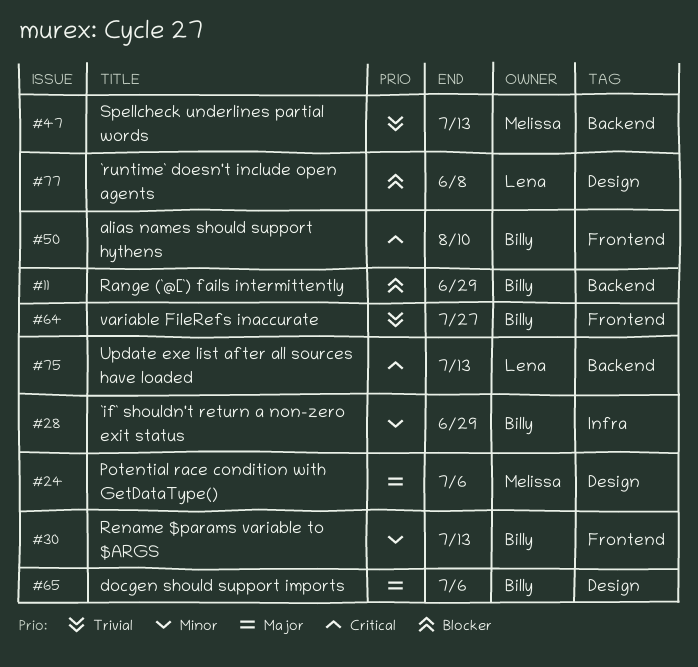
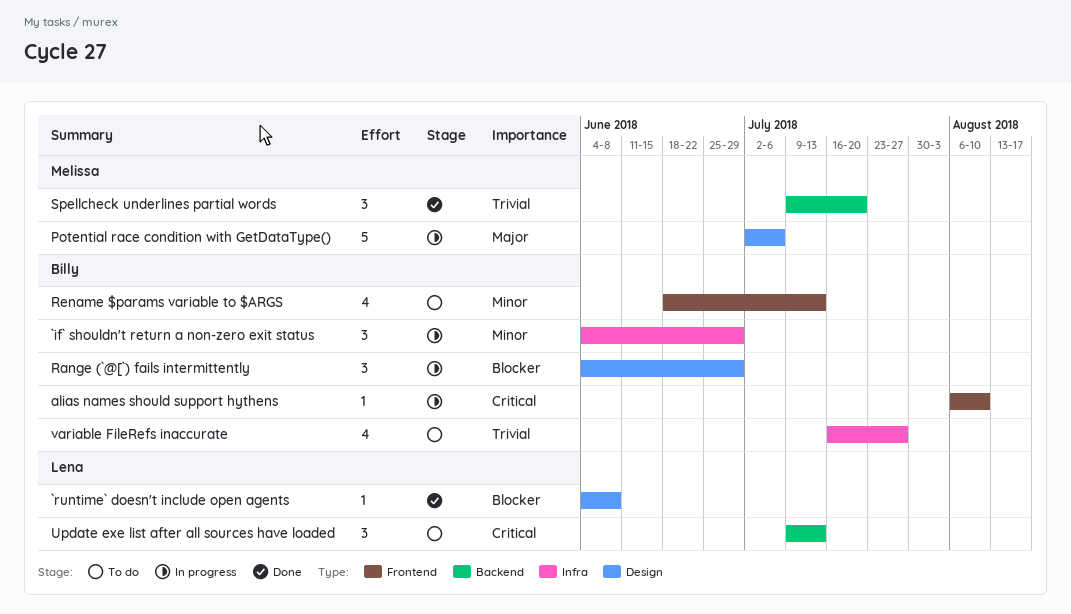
docgen should support imports: present -> none
Range (`@[`) fails intermittently, label: Backend -> Design
Spellcheck underlines partial words, due: Jul 13 -> Jul 20
variable FileRefs inaccurate, label: Frontend -> Infra

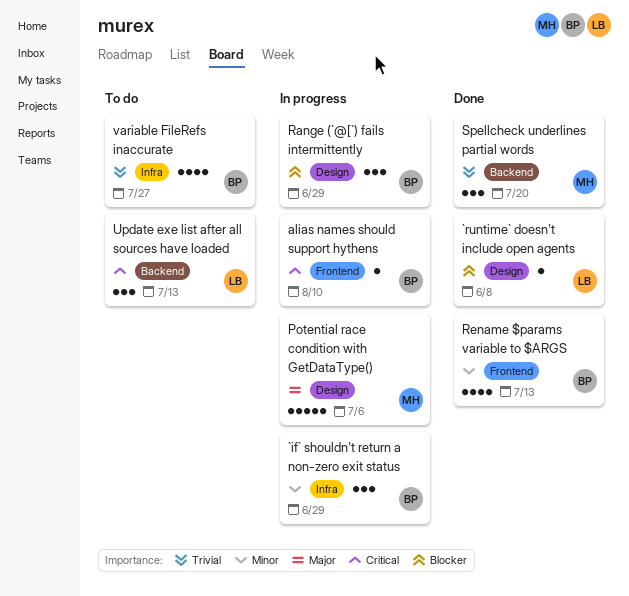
Rename $params variable to $ARGS, status: To do -> Done

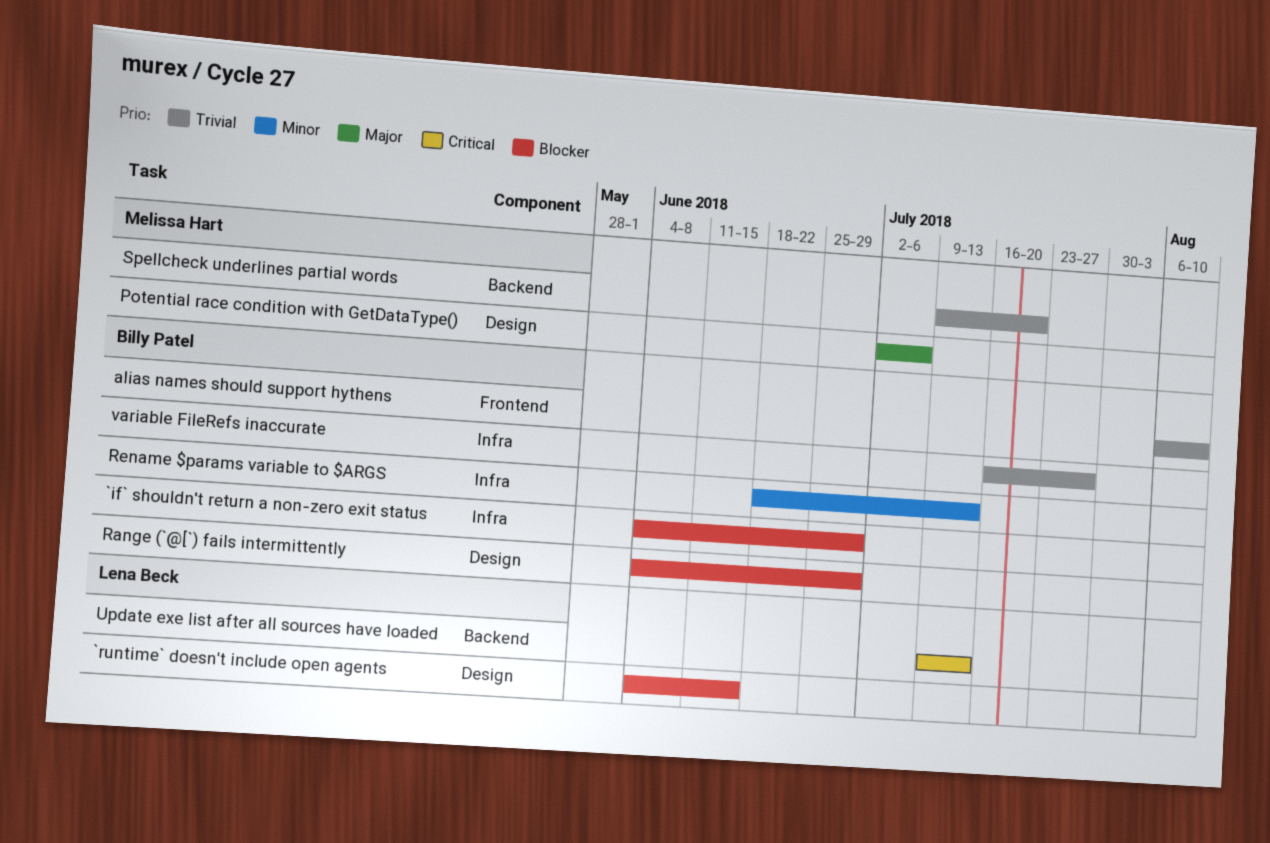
`if` shouldn't return a non-zero exit status, priority: Minor -> Blocker
`runtime` doesn't include open agents, due: Jun 8 -> Jun 15
alias names should support hythens, priority: Critical -> Trivial
Rename $params variable to $ARGS, label: Frontend -> Infra

